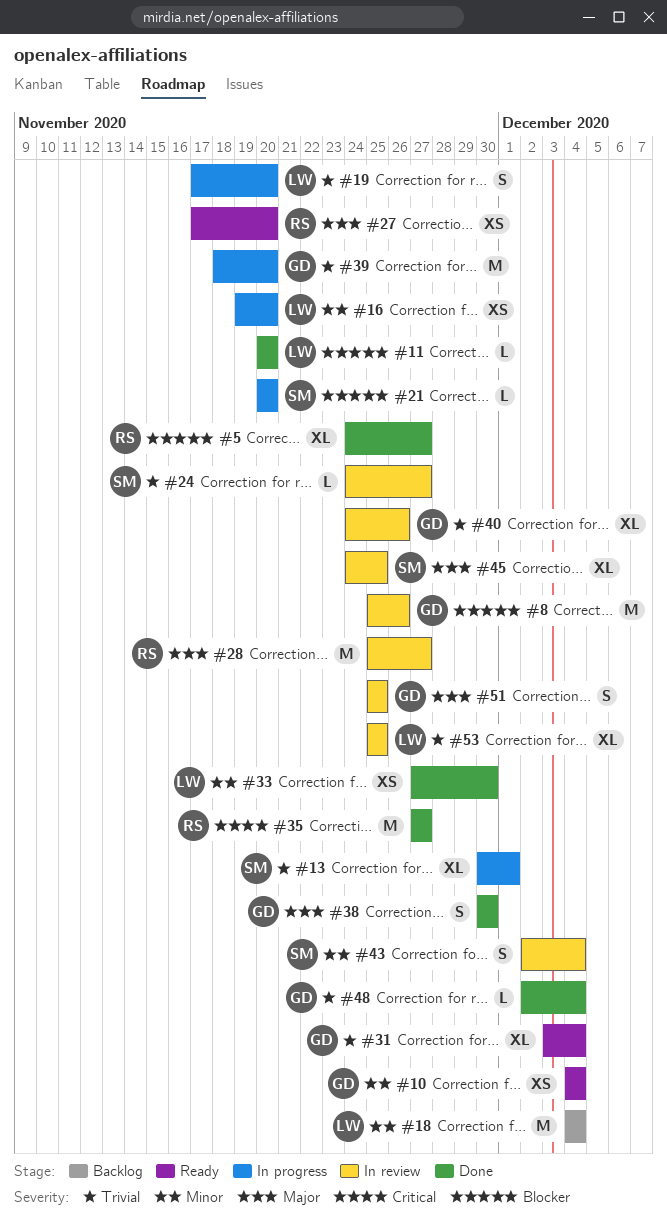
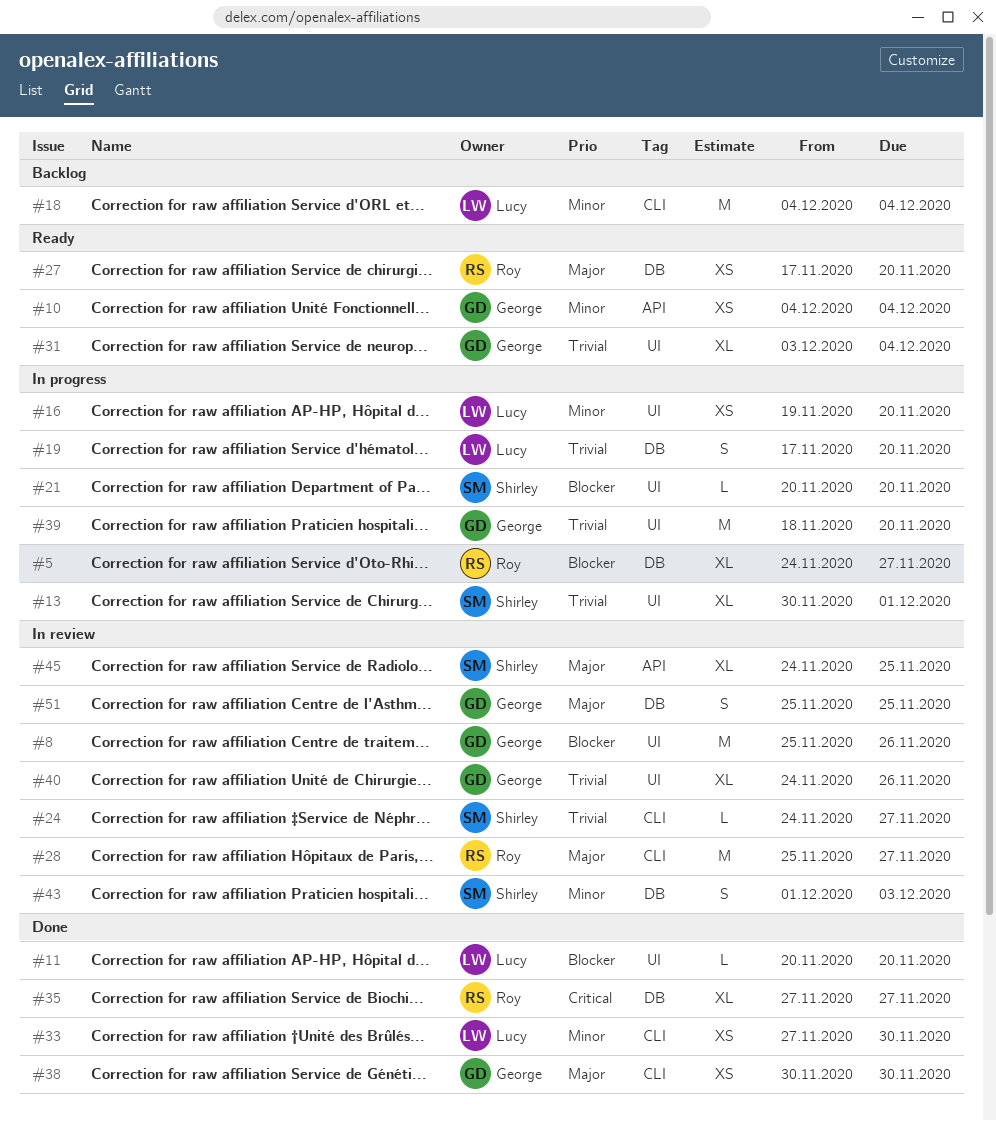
#5, status: Done -> In progress
#35, estimate: M -> XL
#38, estimate: S -> XS
#43, start: Dec 2 -> Dec 1
#43, due: Dec 4 -> Dec 3
#48: present -> none
#53: present -> none

